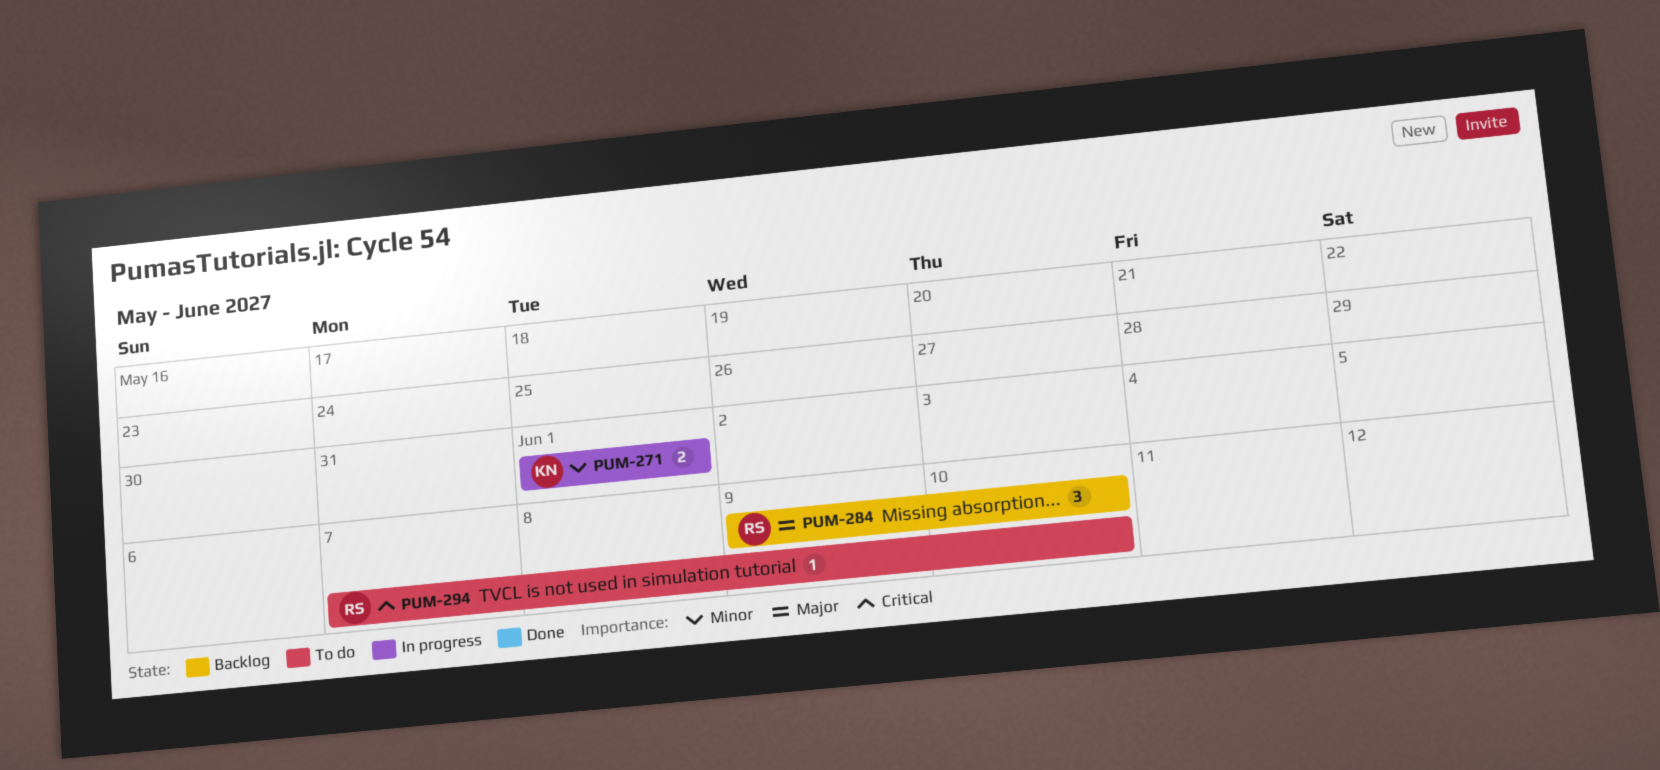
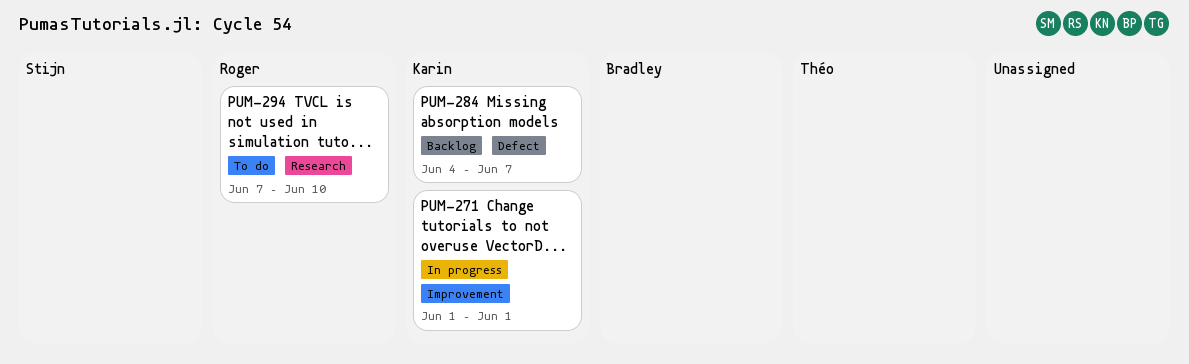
PUM-284, owner: Roger -> Karin
PUM-284, start: Jun 9 -> Jun 4
PUM-284, due: Jun 10 -> Jun 7

